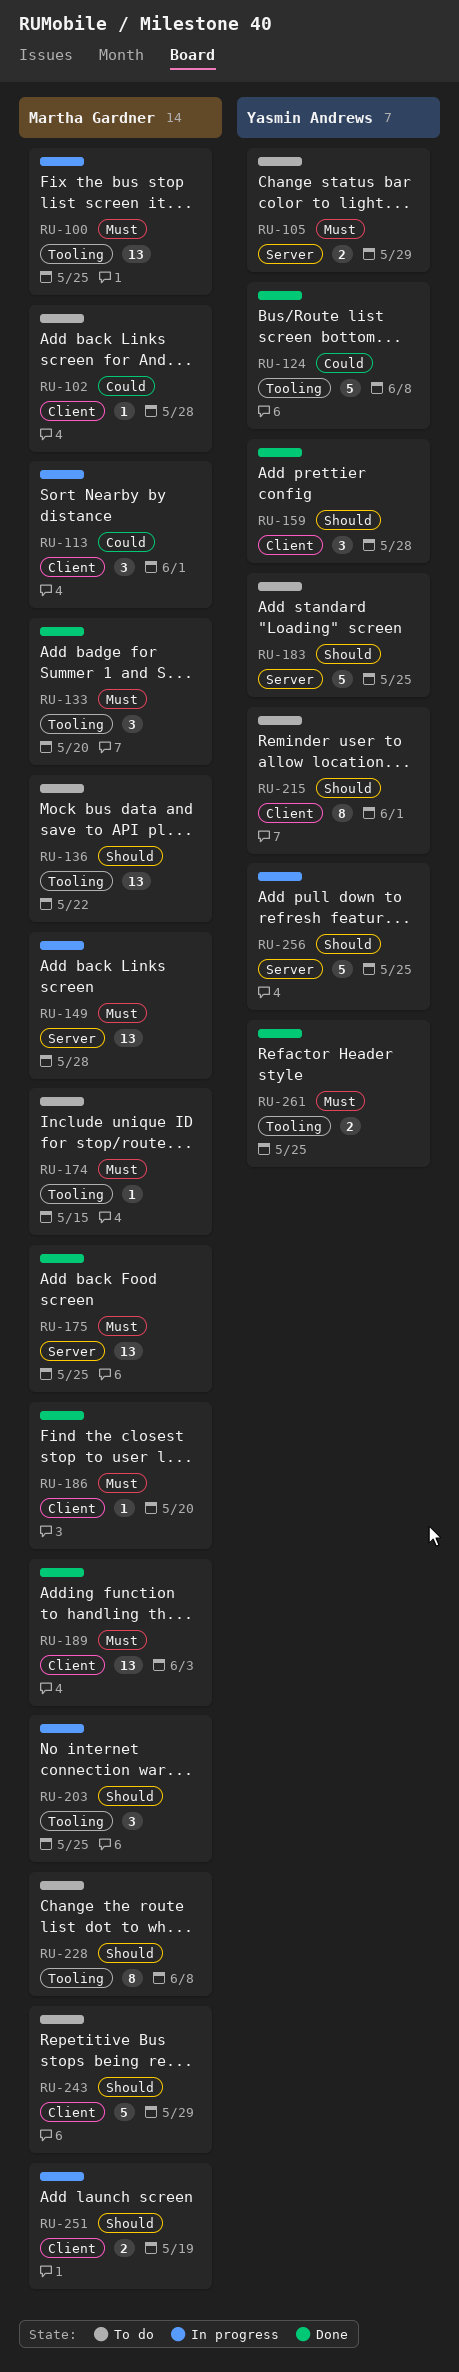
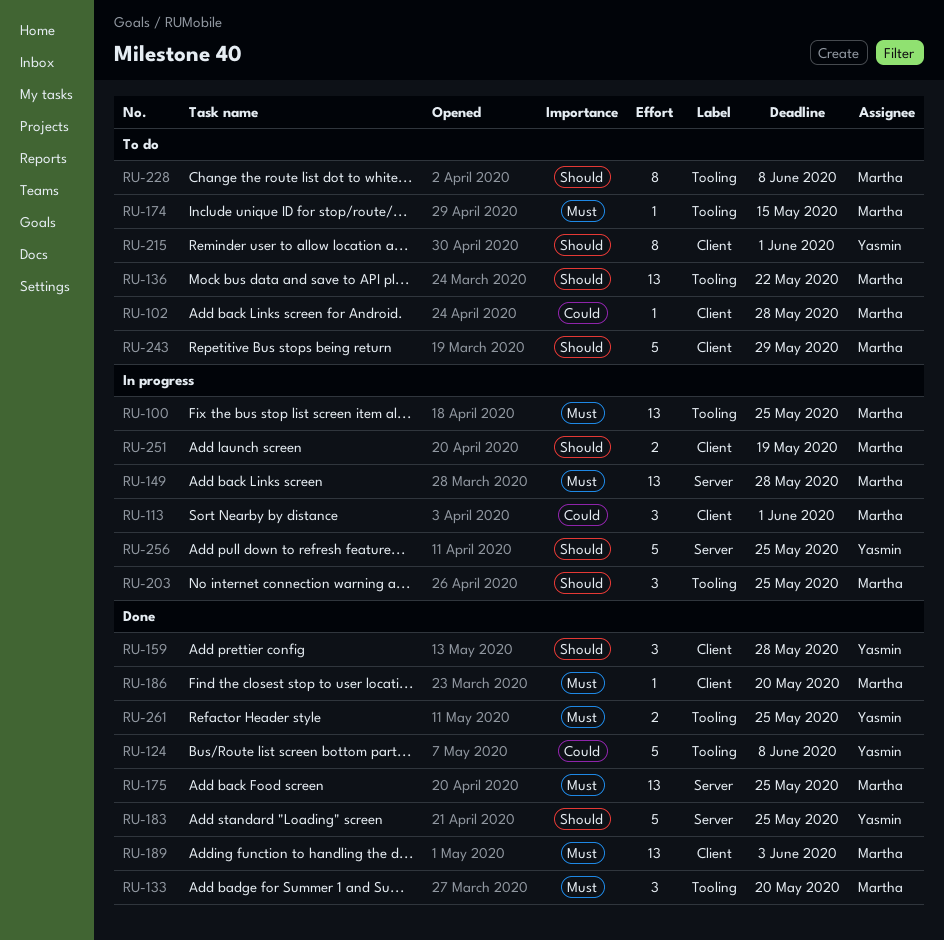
RU-105: present -> none
RU-183, status: To do -> Done

